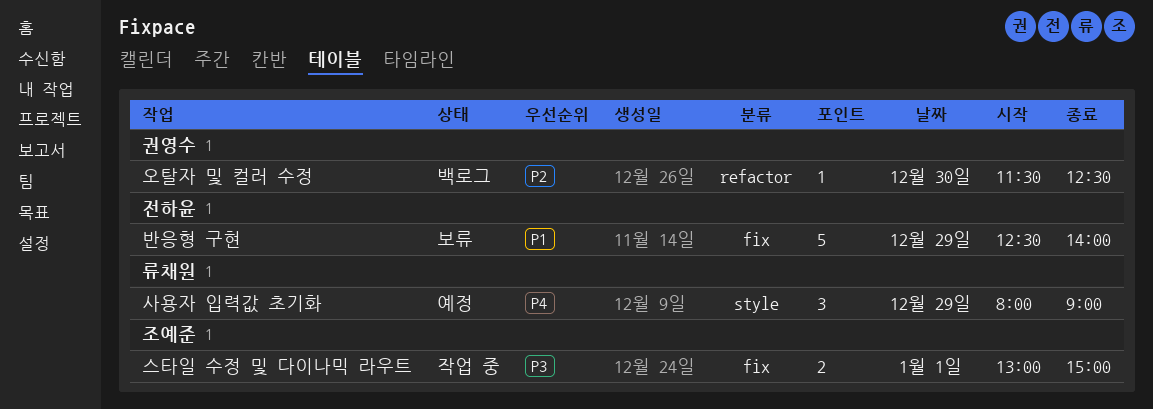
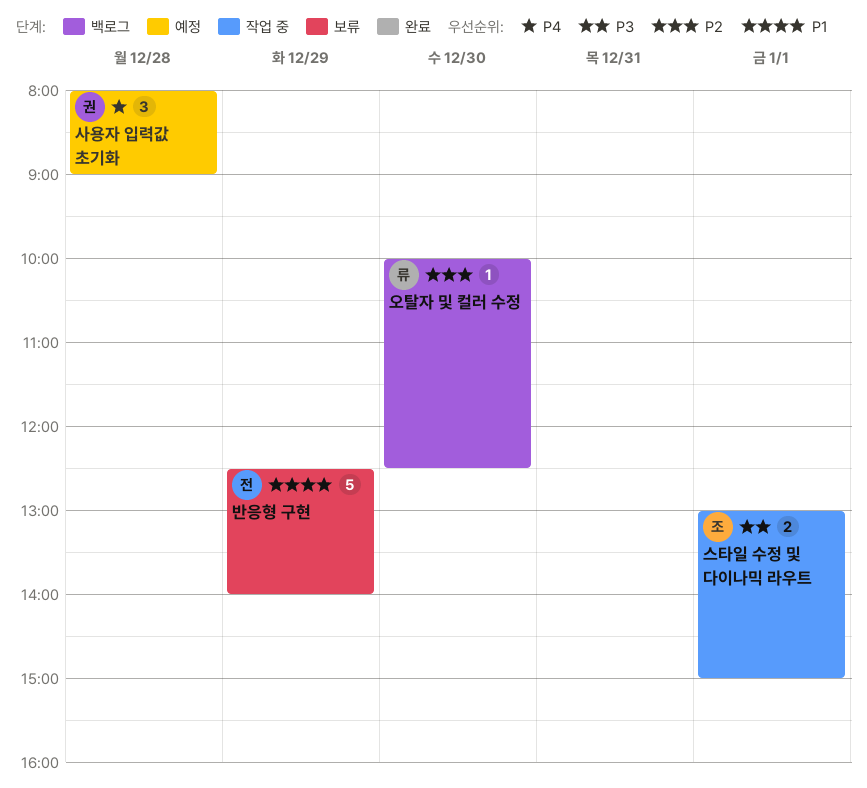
사용자 입력값 초기화, owner: 류채원 -> 권영수
사용자 입력값 초기화, day: Dec 29 -> Dec 28
오탈자 및 컬러 수정, owner: 권영수 -> 류채원
오탈자 및 컬러 수정, begins: 11:30 -> 10:00

